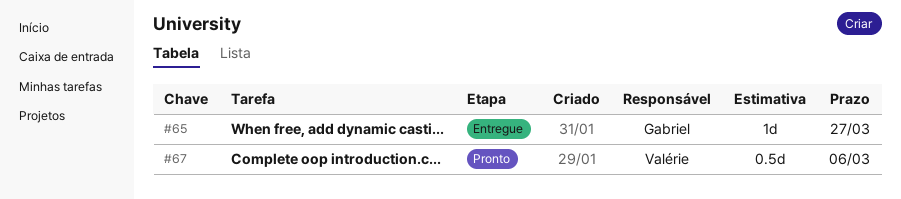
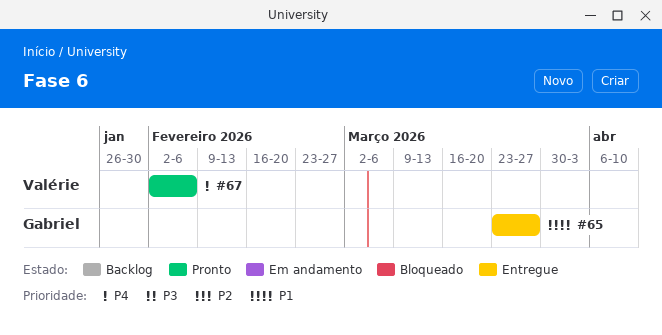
#67, due: Mar 6 -> Feb 6

